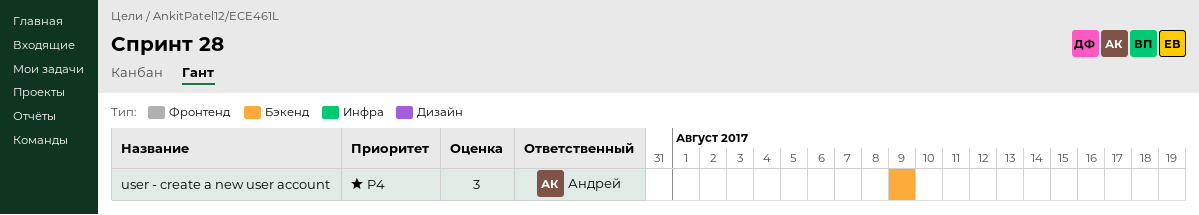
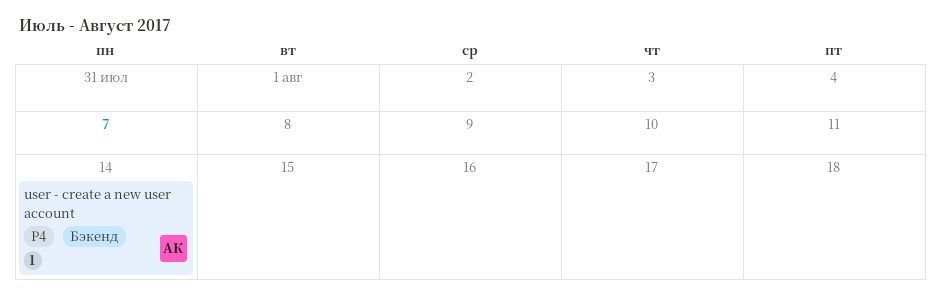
user - create a new user account, estimate: 3 -> 1
user - create a new user account, due: Aug 9 -> Aug 14

